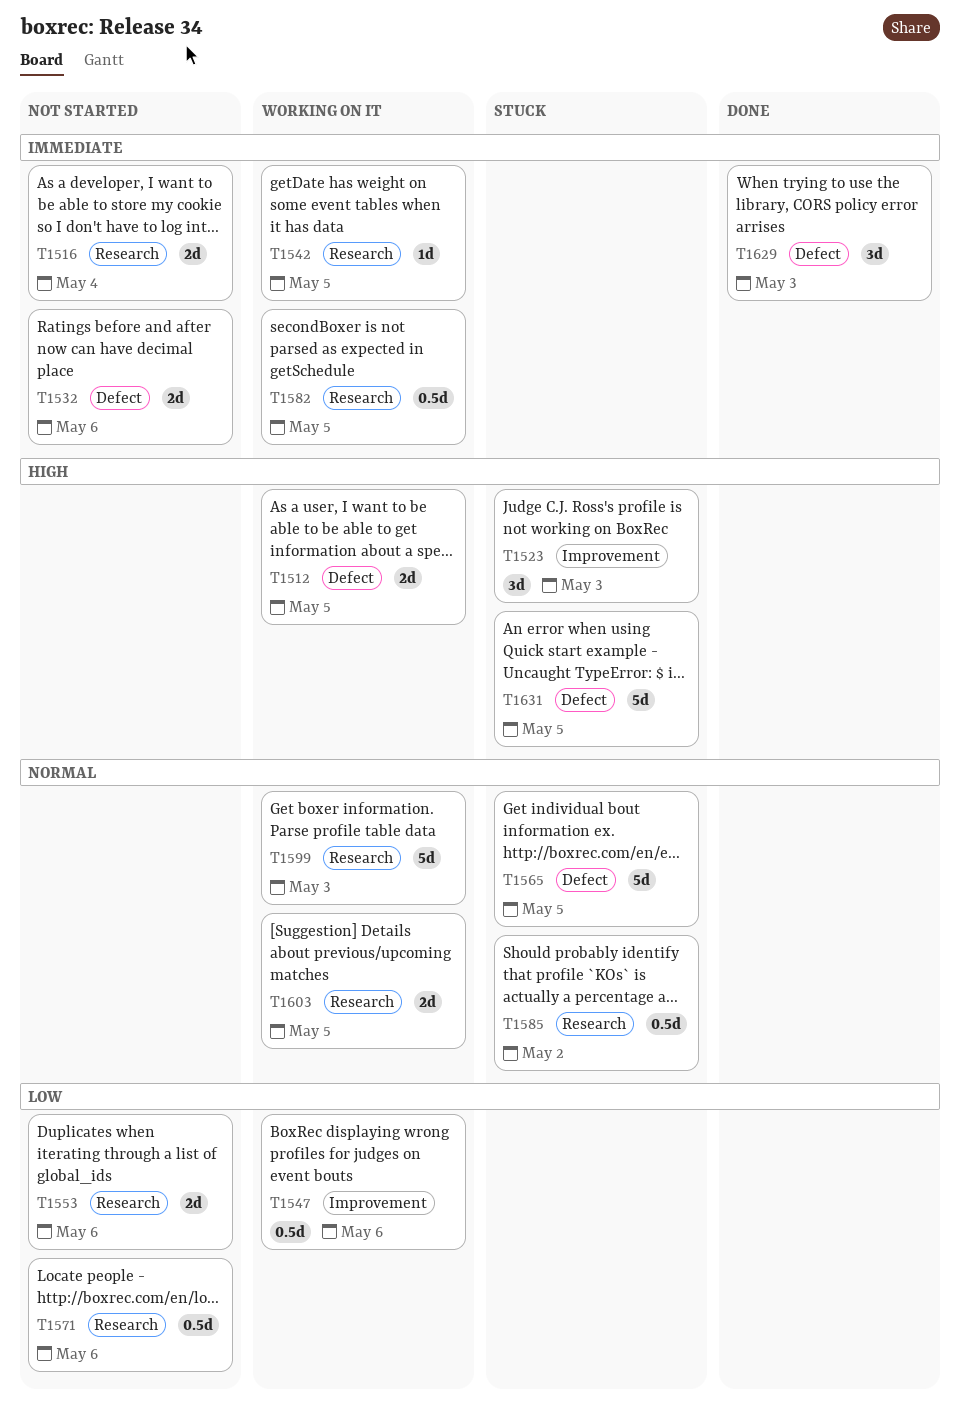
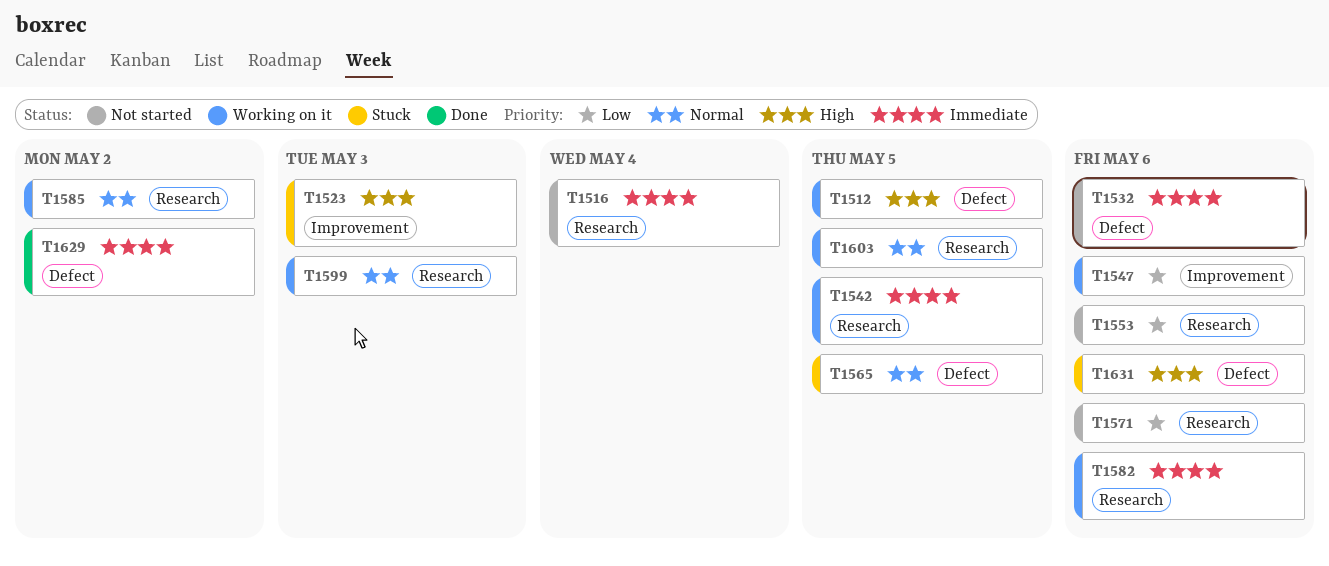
T1582, due: May 5 -> May 6
T1585, status: Stuck -> Working on it
T1629, due: May 3 -> May 2
T1631, due: May 5 -> May 6

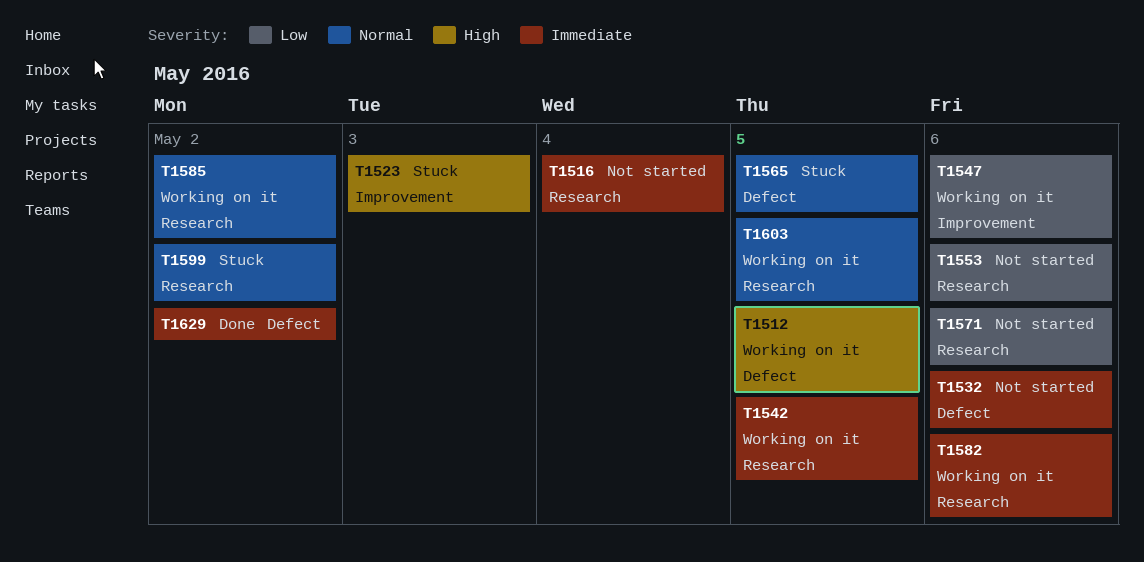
T1599, status: Working on it -> Stuck
T1599, due: May 3 -> May 2
T1631: present -> none

